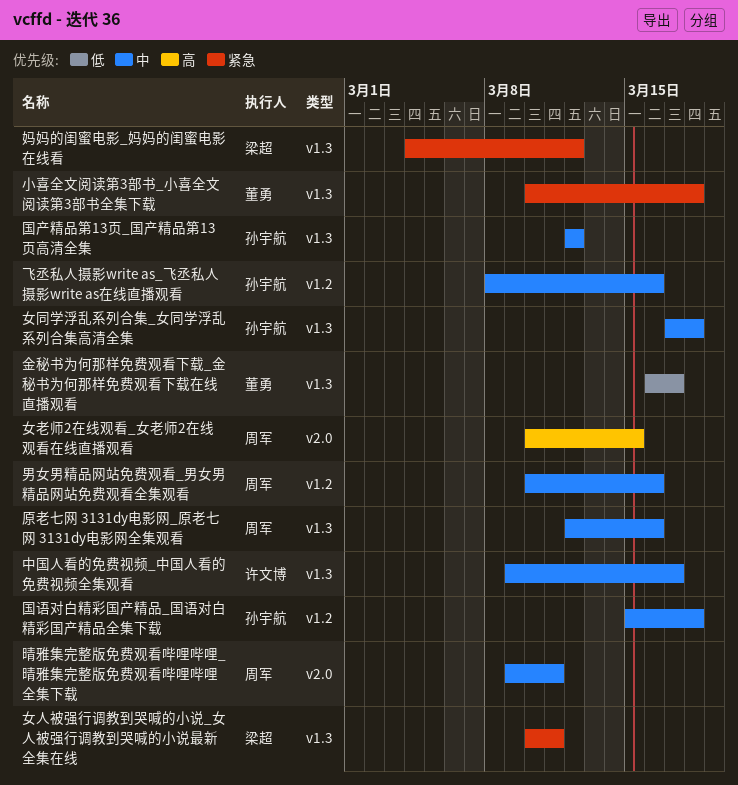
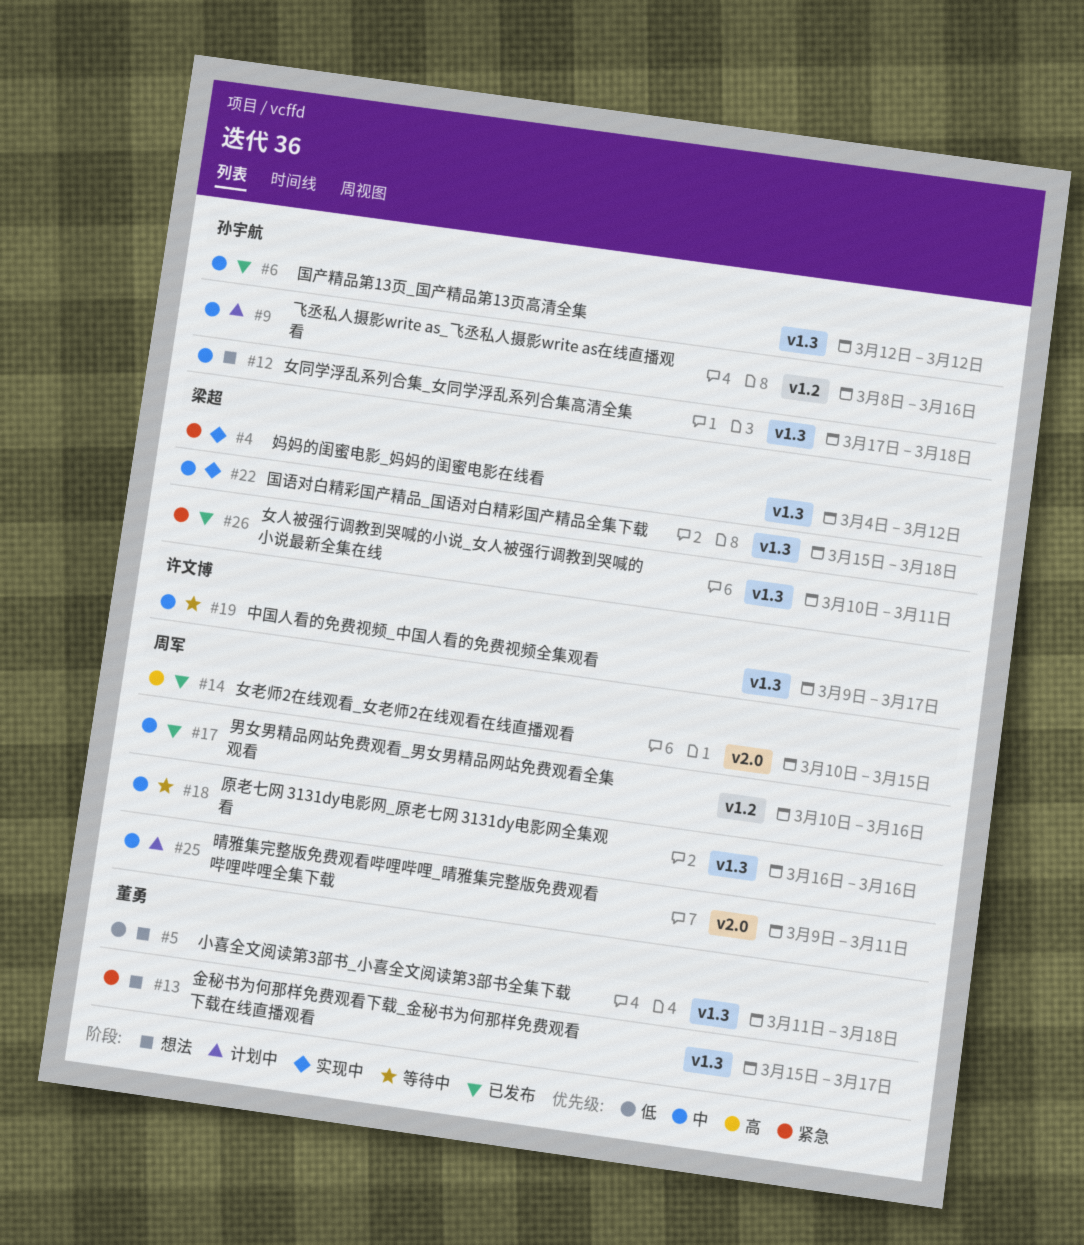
原老七网 3131dy电影网_原老七网 3131dy电影网全集观看, start: Mar 12 -> Mar 16
国语对白精彩国产精品_国语对白精彩国产精品全集下载, owner: 孙宇航 -> 梁超
国语对白精彩国产精品_国语对白精彩国产精品全集下载, label: v1.2 -> v1.3
小喜全文阅读第3部书_小喜全文阅读第3部书全集下载, priority: 紧急 -> 低
小喜全文阅读第3部书_小喜全文阅读第3部书全集下载, start: Mar 10 -> Mar 11
金秘书为何那样免费观看下载_金秘书为何那样免费观看下载在线直播观看, priority: 低 -> 紧急
金秘书为何那样免费观看下载_金秘书为何那样免费观看下载在线直播观看, start: Mar 16 -> Mar 15

